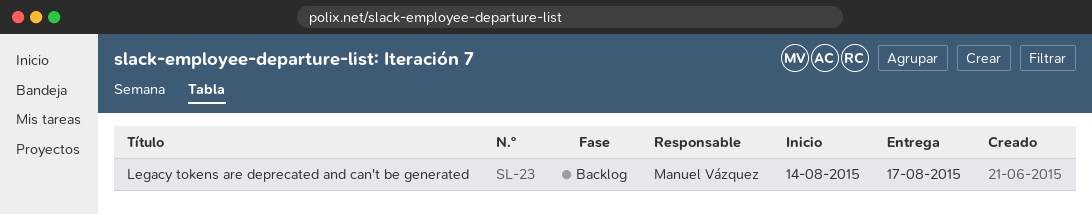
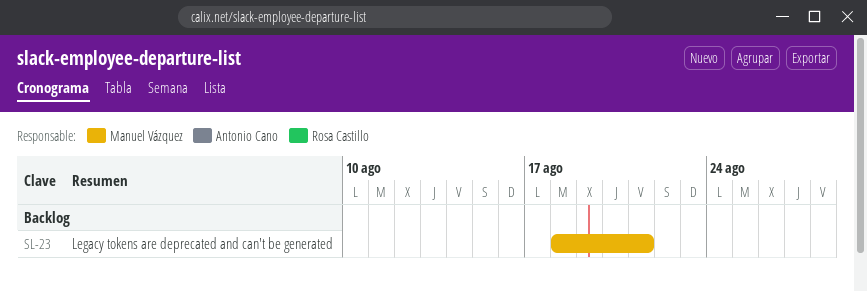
SL-23, start: Aug 14 -> Aug 18
SL-23, due: Aug 17 -> Aug 21

